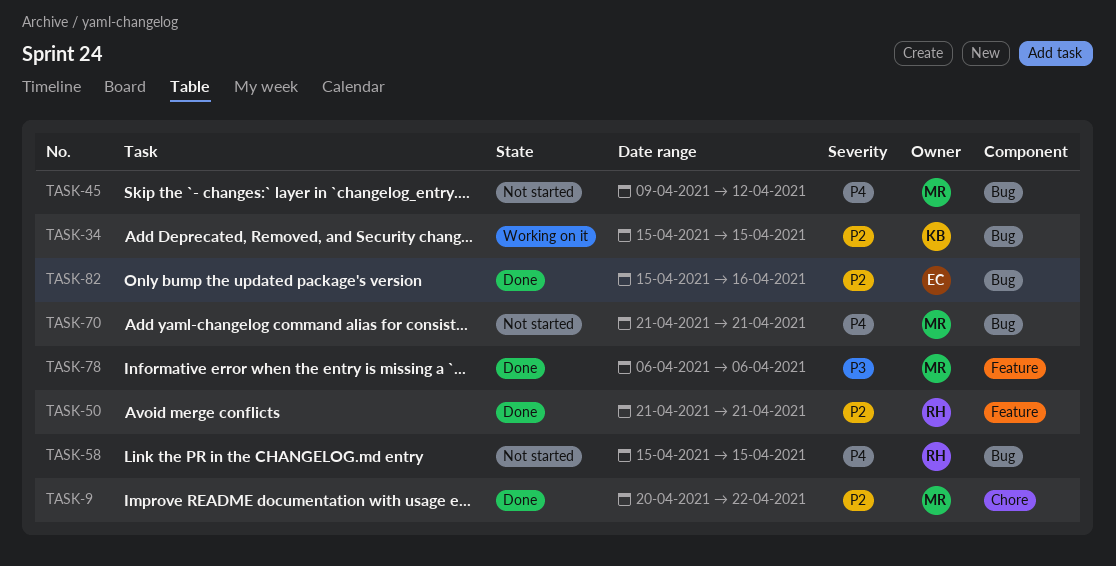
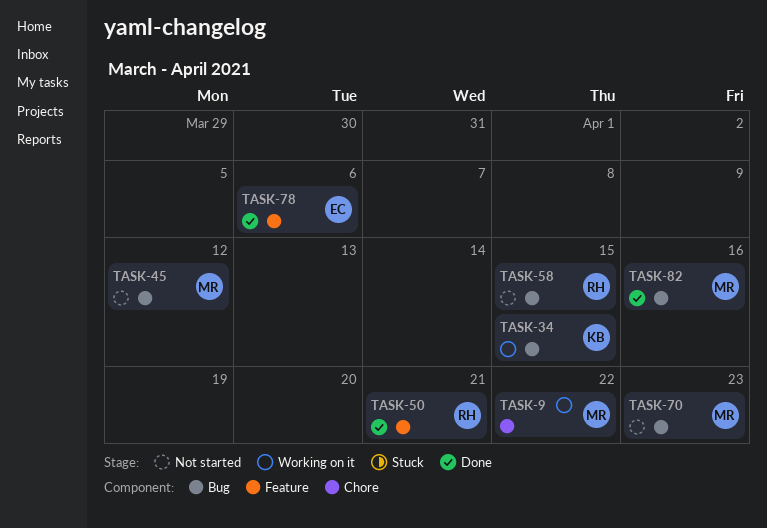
TASK-9, status: Done -> Working on it
TASK-70, due: Apr 21 -> Apr 23
TASK-78, owner: MR -> EC
TASK-82, owner: EC -> MR

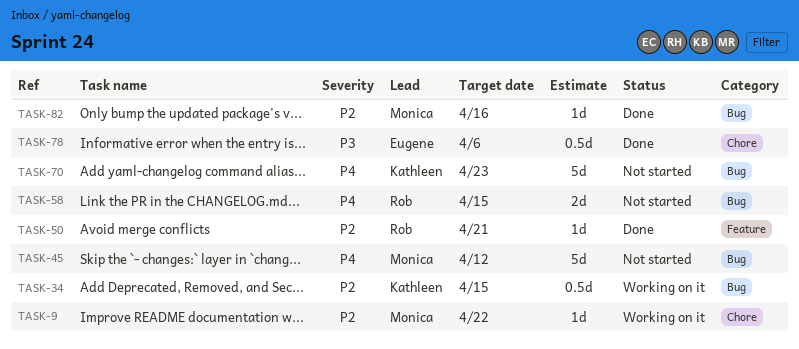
TASK-70, owner: Monica -> Kathleen
TASK-78, label: Feature -> Chore

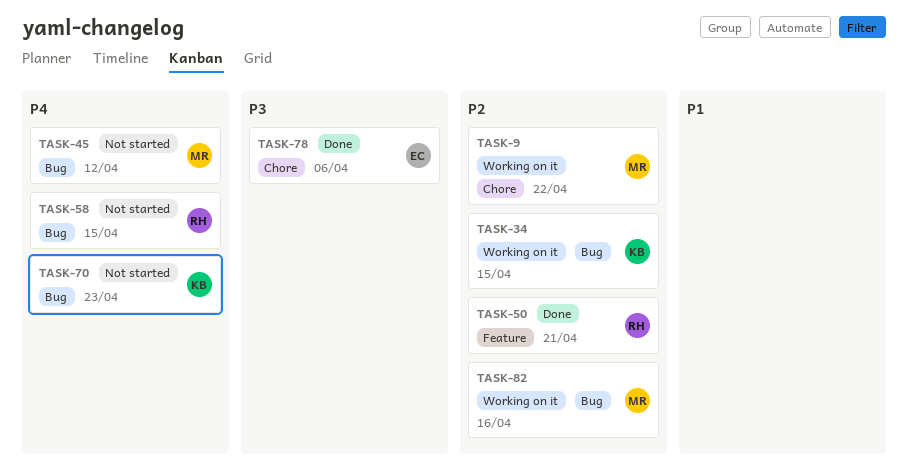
TASK-82, status: Done -> Working on it

